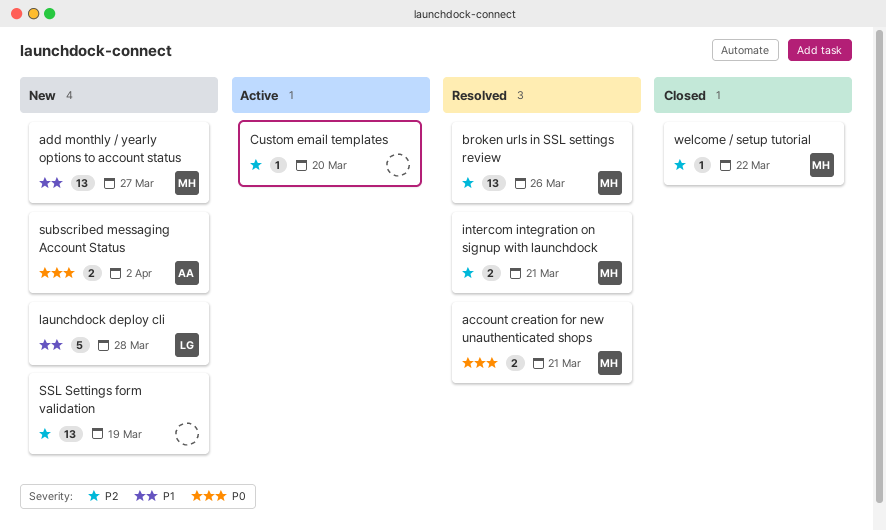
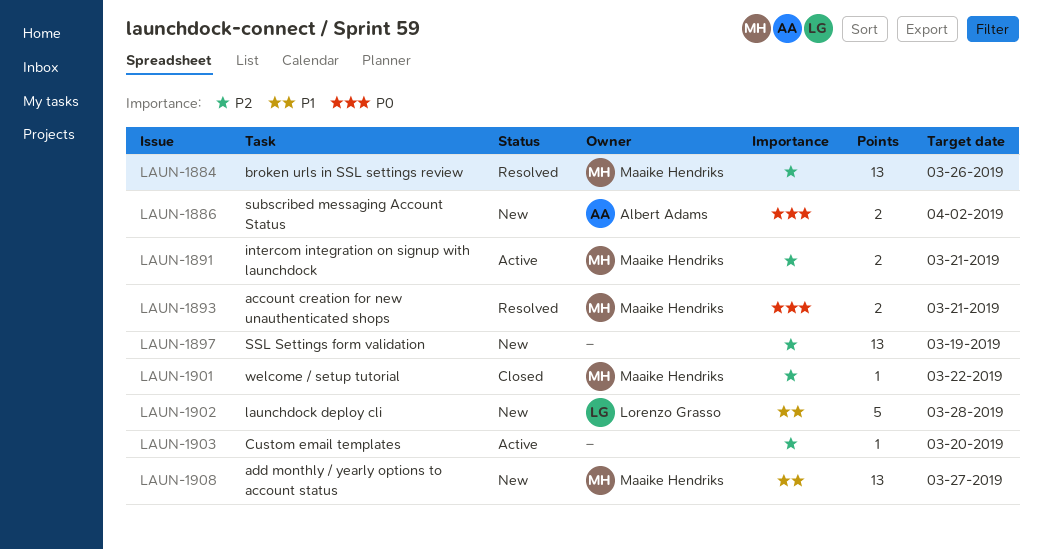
intercom integration on signup with launchdock, status: Resolved -> Active

